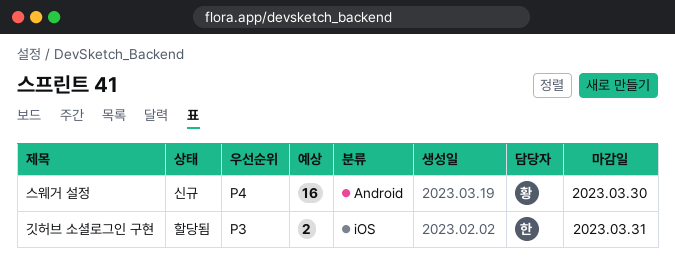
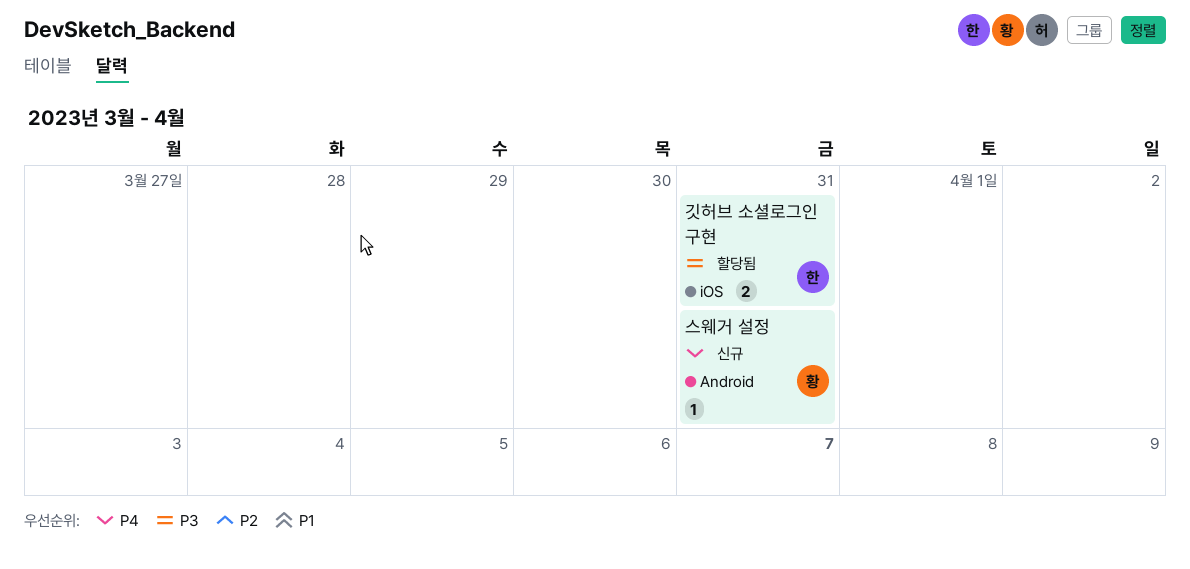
스웨거 설정, estimate: 16 -> 1
스웨거 설정, due: Mar 30 -> Mar 31

